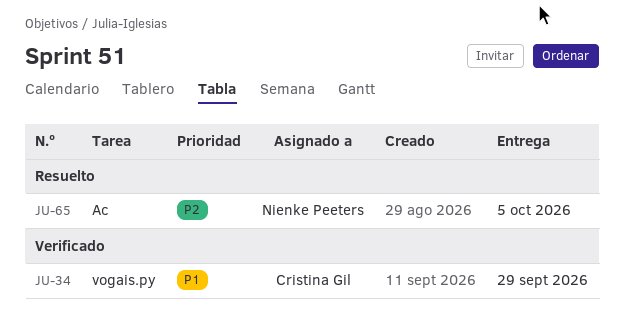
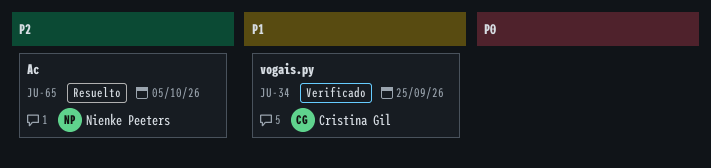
JU-34, due: Sep 29 -> Sep 25

